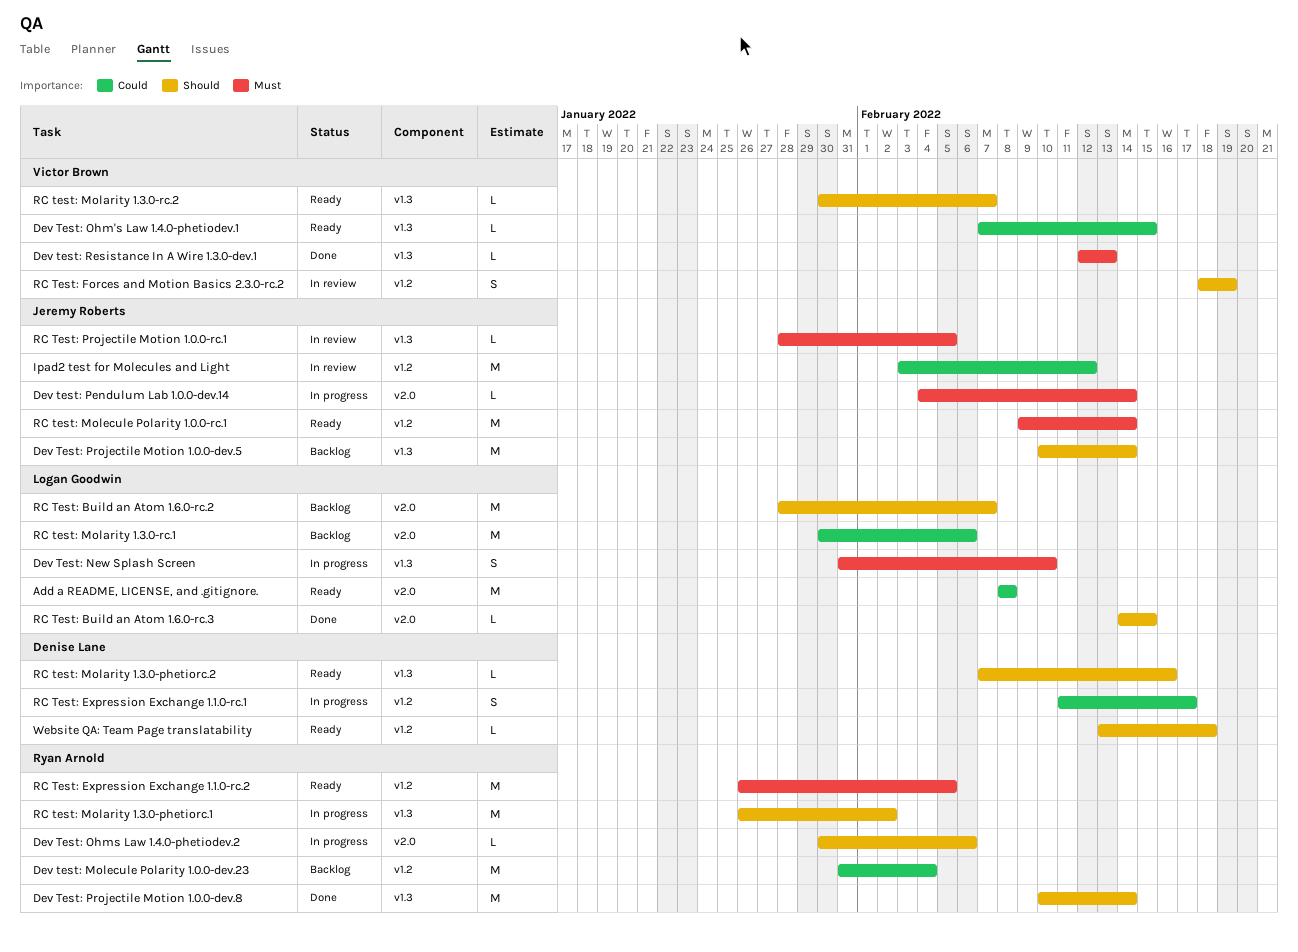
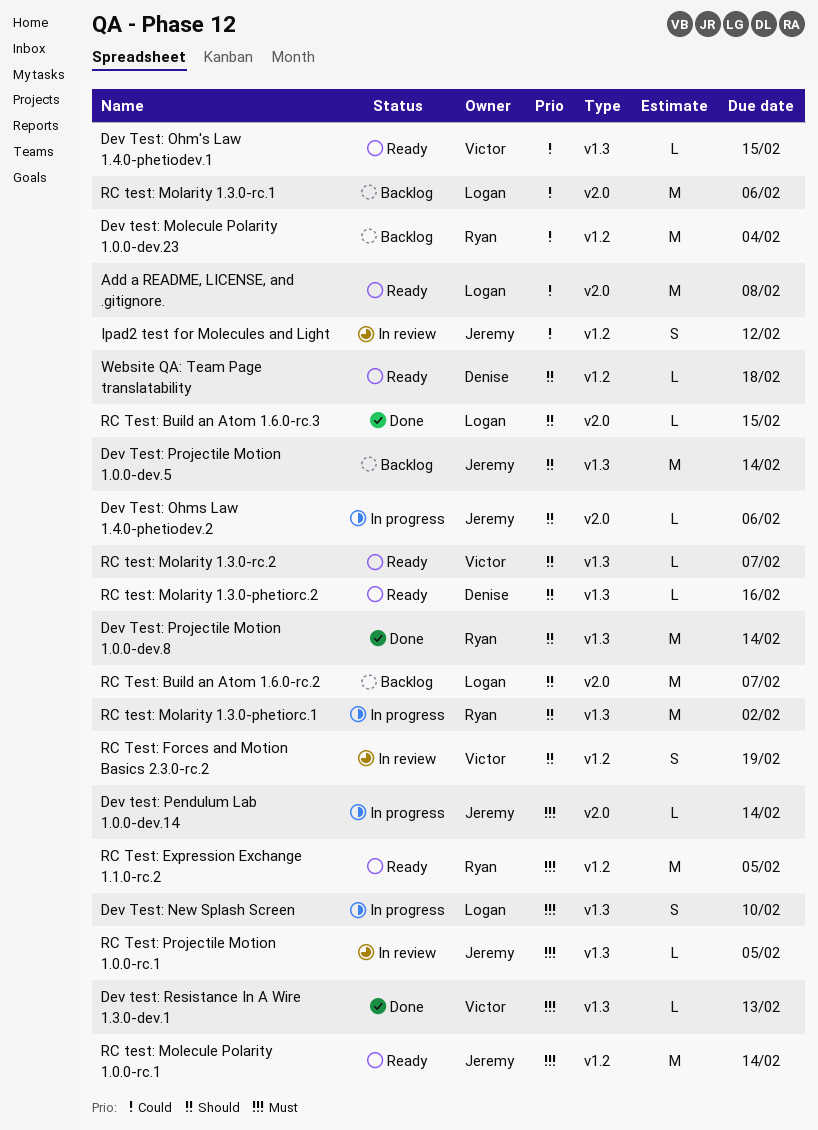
Dev Test: Ohms Law 1.4.0-phetiodev.2, owner: Ryan Arnold -> Jeremy Roberts
Ipad2 test for Molecules and Light, estimate: M -> S
RC Test: Expression Exchange 1.1.0-rc.1: present -> none

